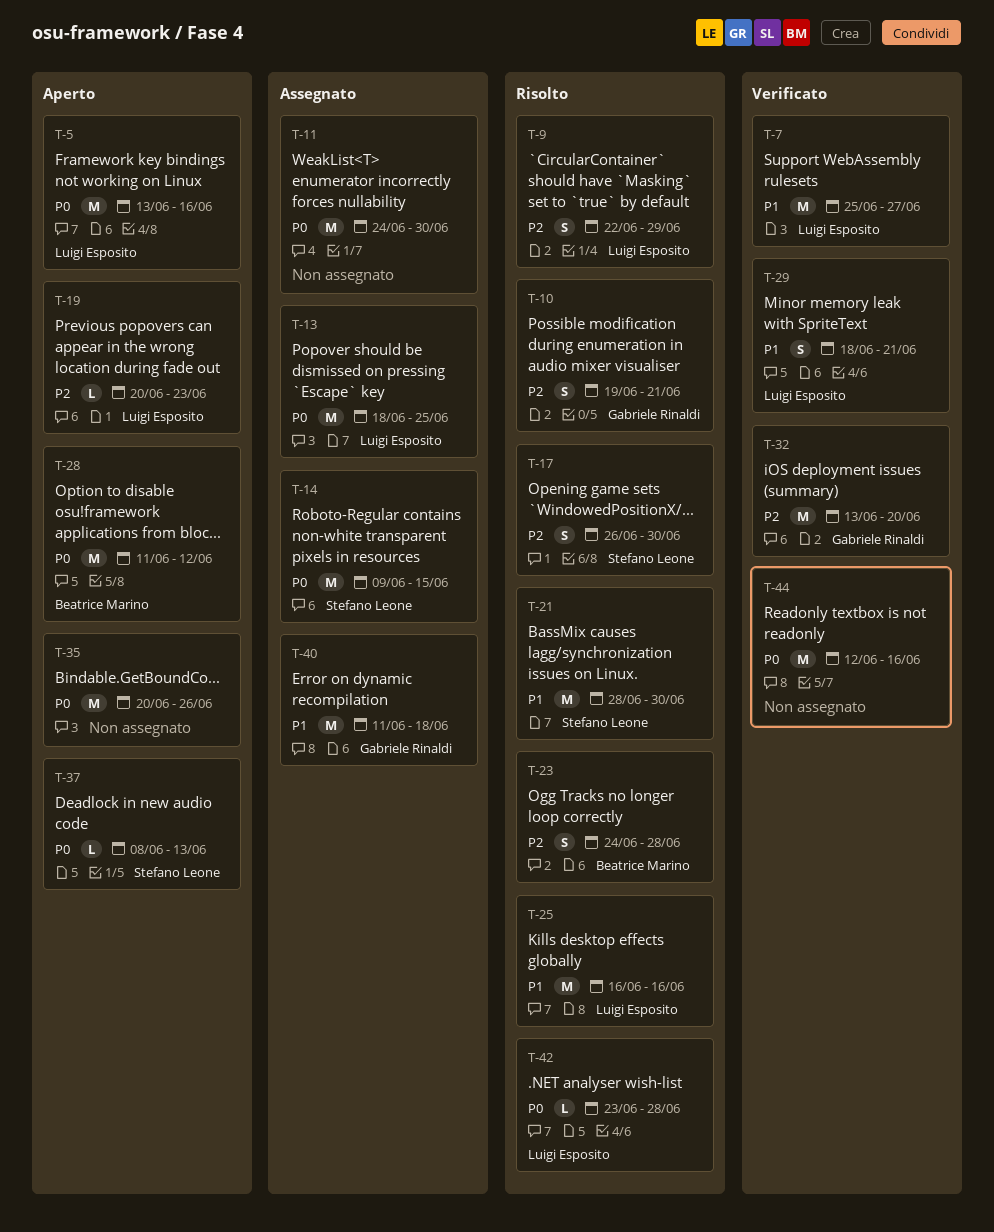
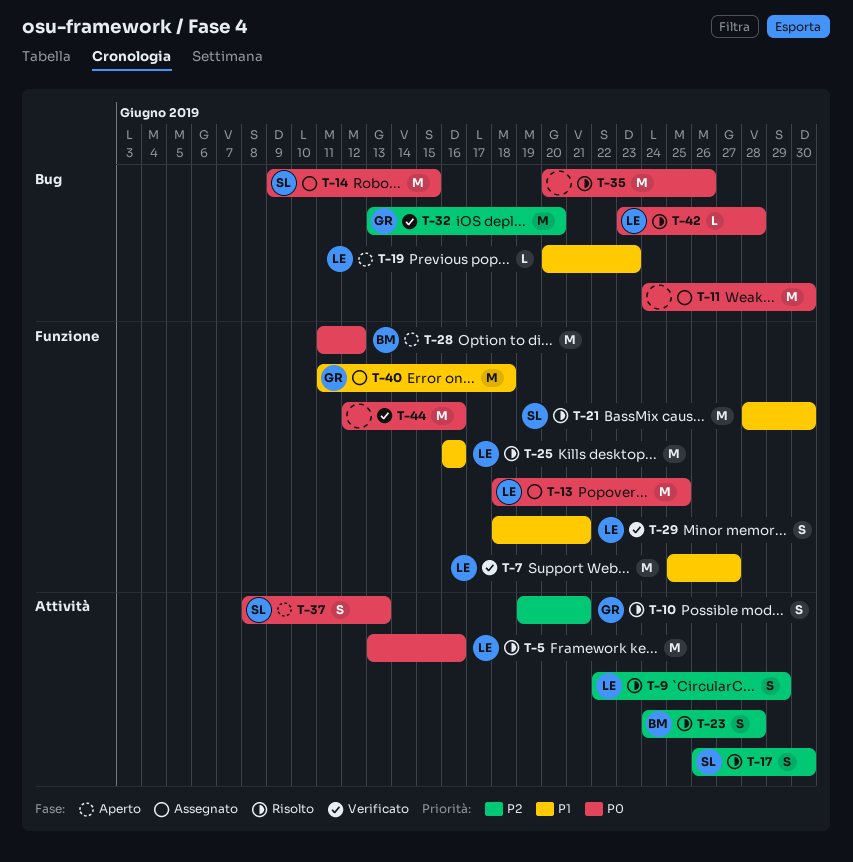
T-5, status: Aperto -> Risolto
T-19, priority: P2 -> P1
T-35, status: Aperto -> Risolto
T-37, estimate: L -> S

